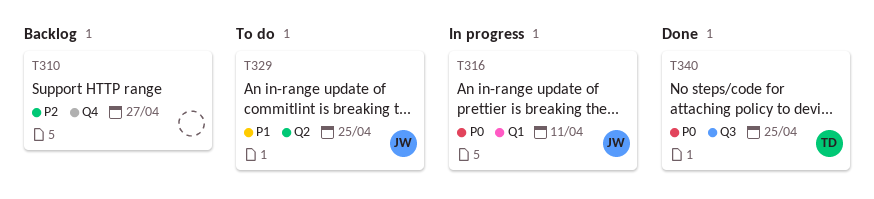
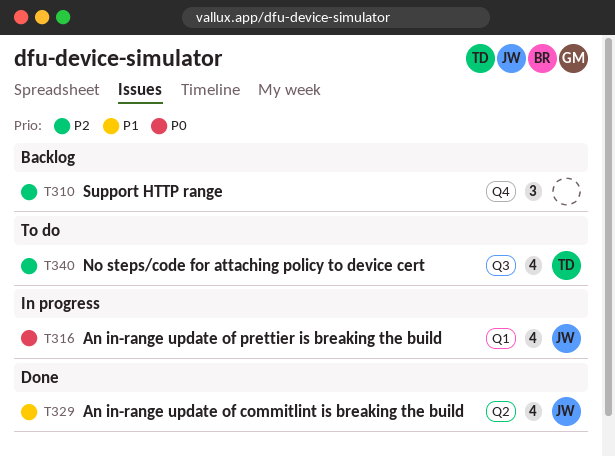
T329, status: To do -> Done
T340, status: Done -> To do
T340, priority: P0 -> P2

